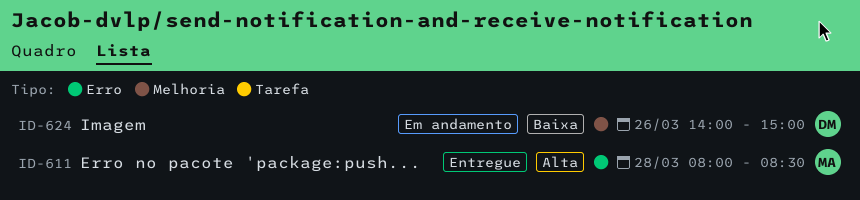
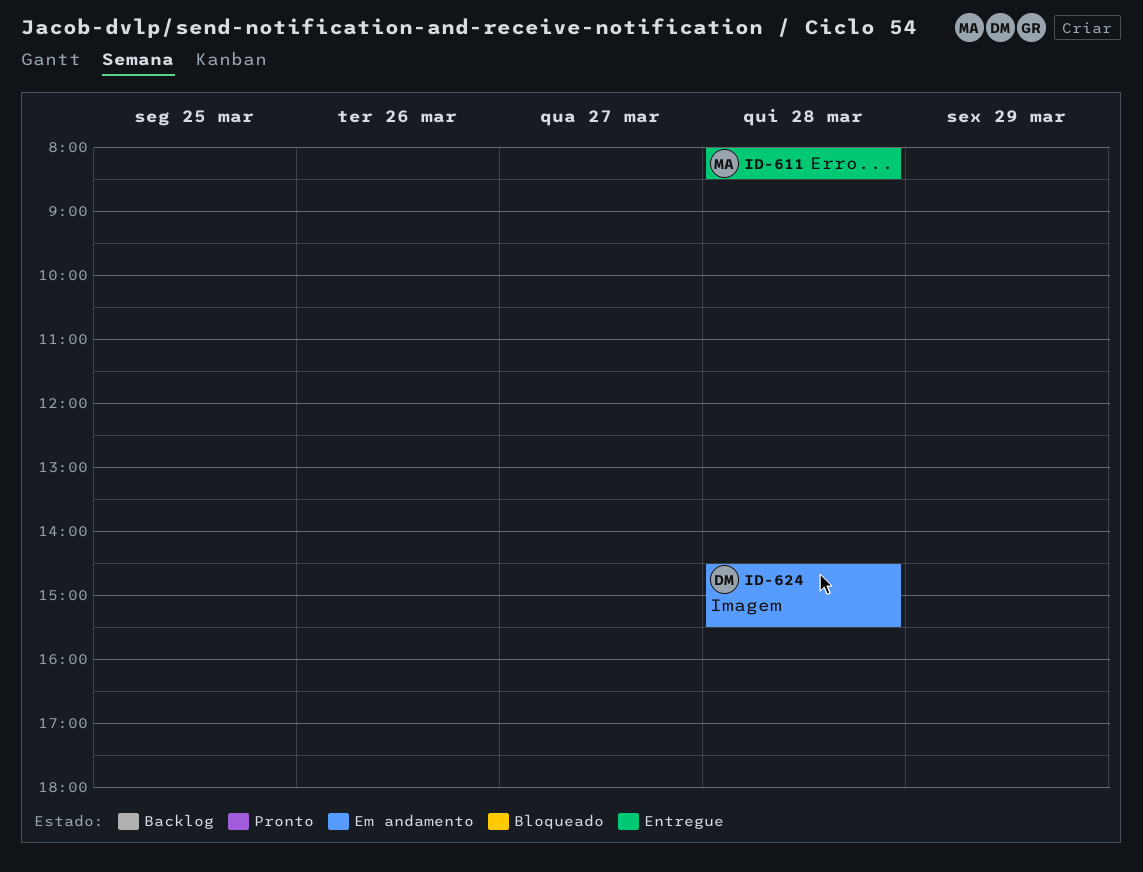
ID-624, day: Mar 26 -> Mar 28
ID-624, begins: 14:00 -> 14:30
ID-624, ends: 15:00 -> 15:30

